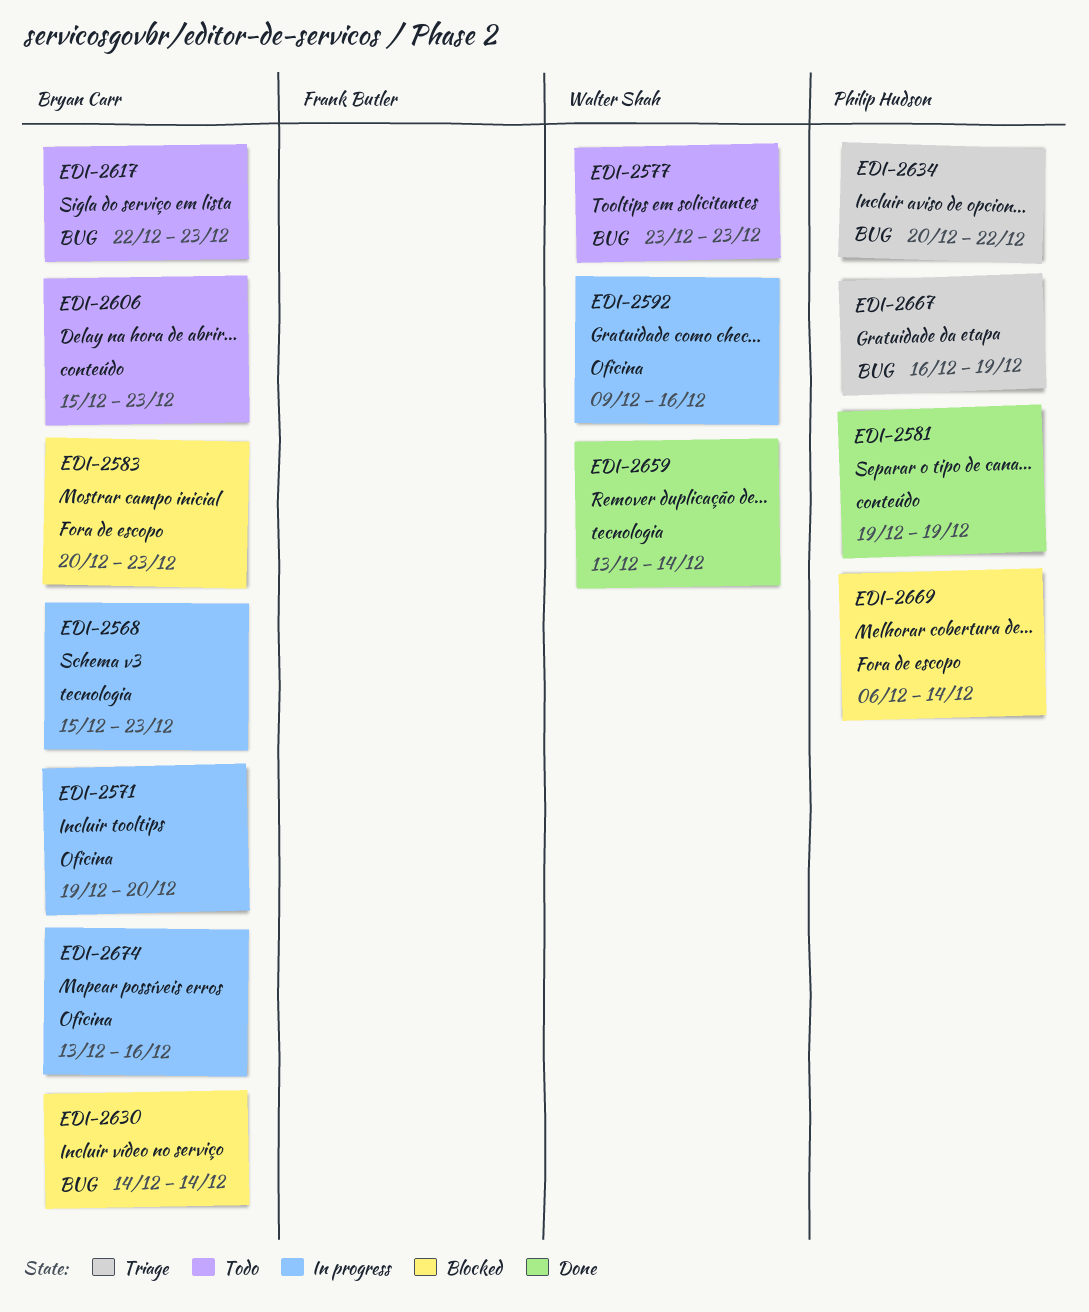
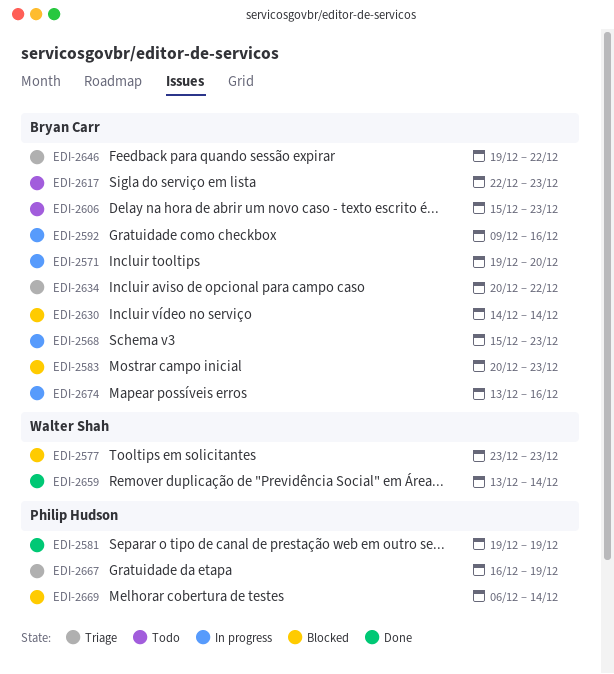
EDI-2577, status: Todo -> Blocked
EDI-2592, owner: Walter Shah -> Bryan Carr
EDI-2634, owner: Philip Hudson -> Bryan Carr
EDI-2646: none -> present

